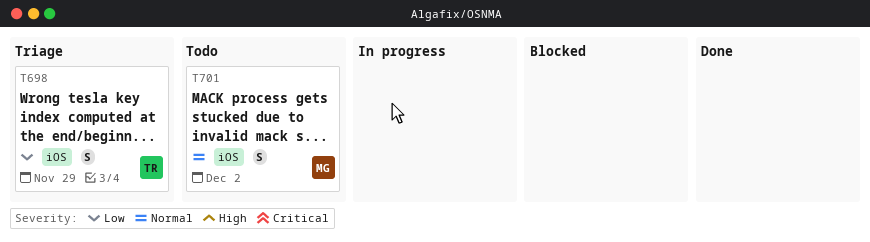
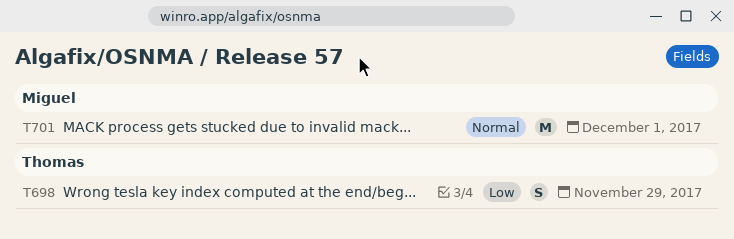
T701, estimate: S -> M
T701, due: Dec 2 -> Dec 1

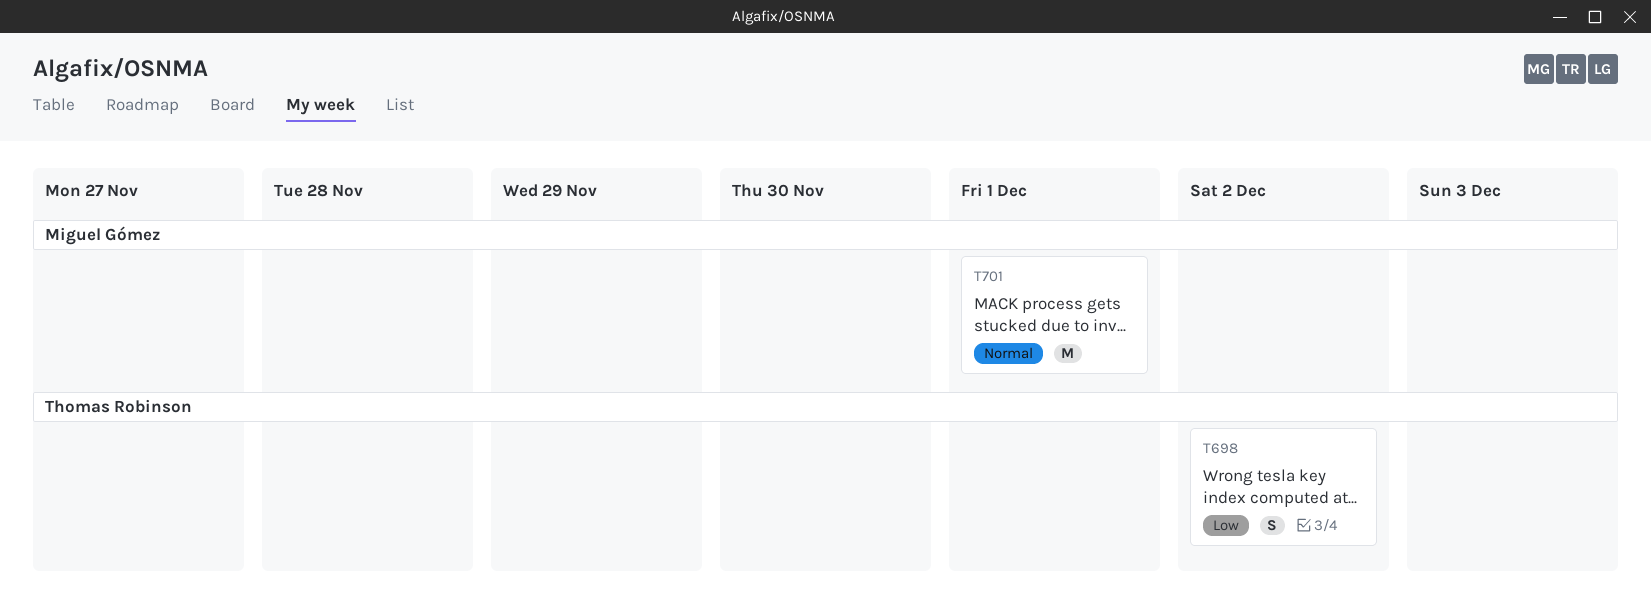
T698, due: Nov 29 -> Dec 2

